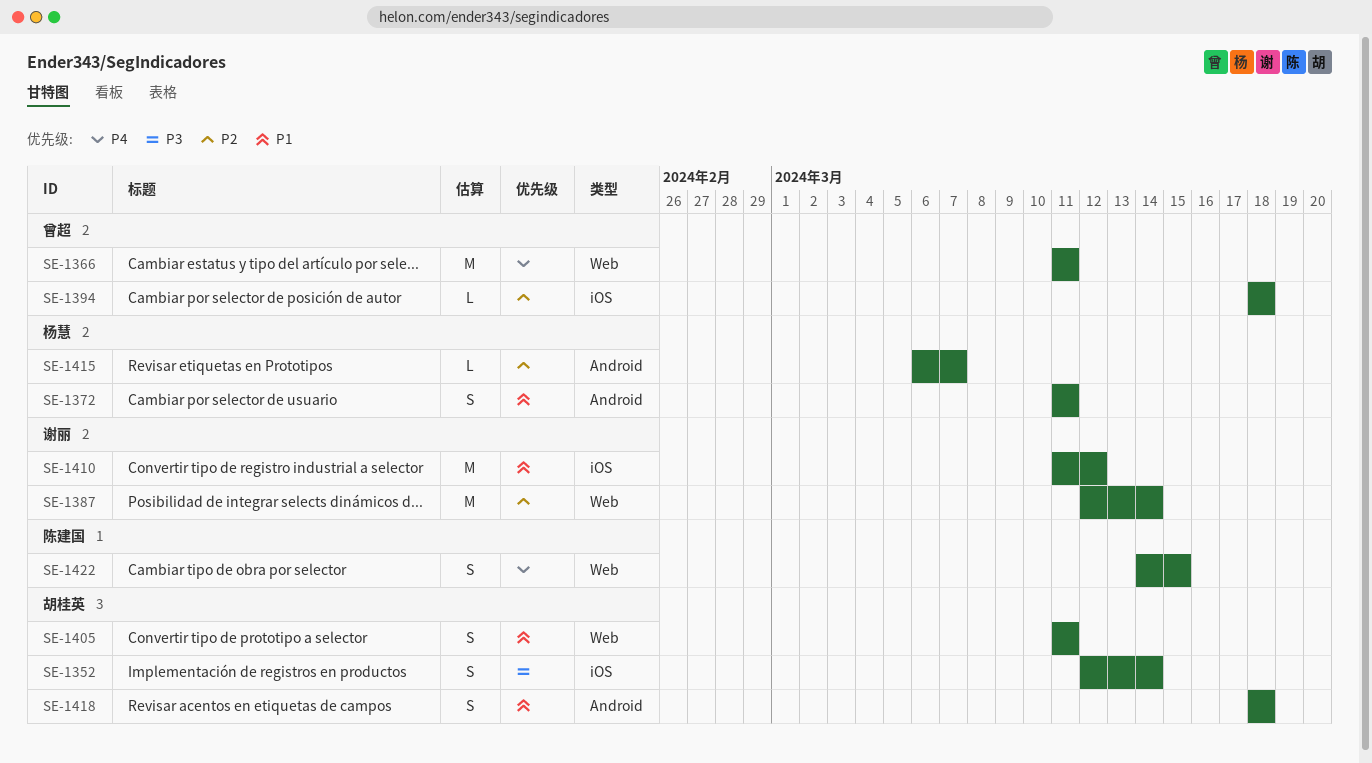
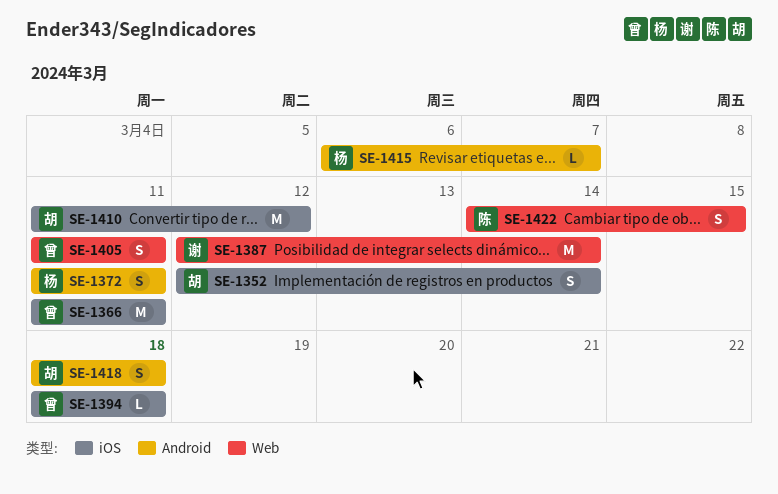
SE-1366, label: Web -> iOS
SE-1405, owner: 胡桂英 -> 曾超
SE-1410, owner: 谢丽 -> 胡桂英

